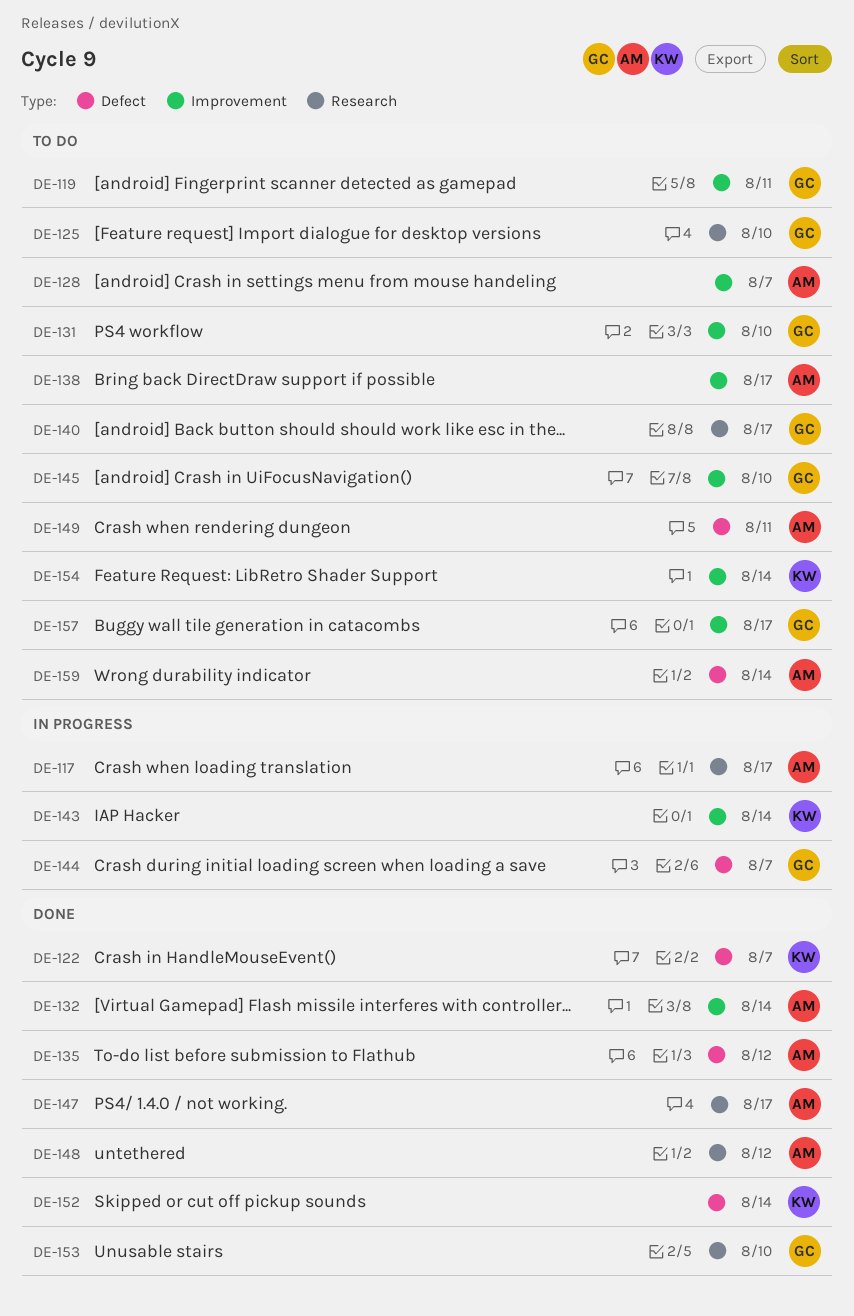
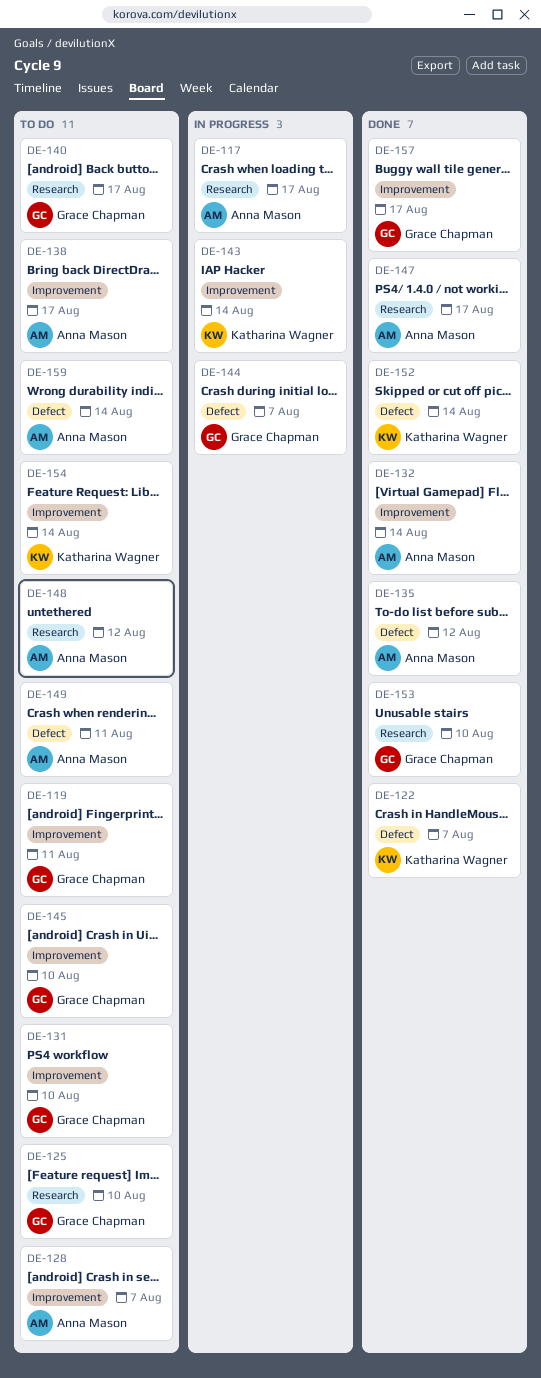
DE-148, status: Done -> To do
DE-157, status: To do -> Done

